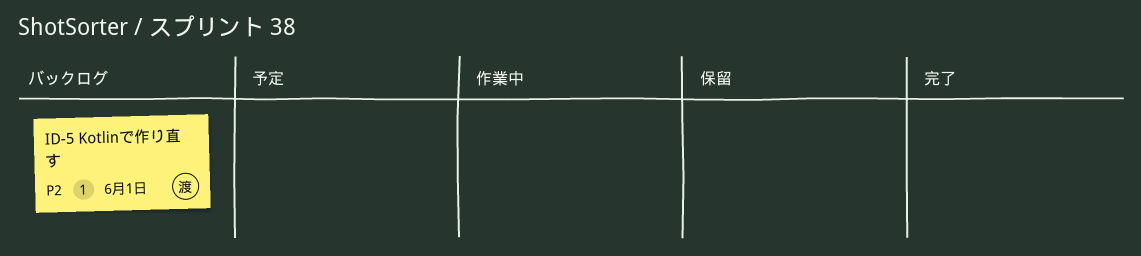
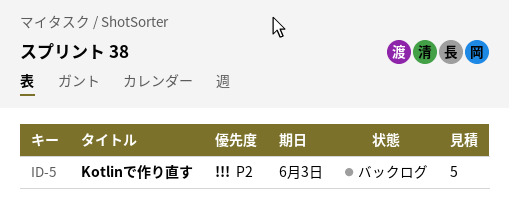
ID-5, estimate: 1 -> 5
ID-5, due: Jun 1 -> Jun 3

